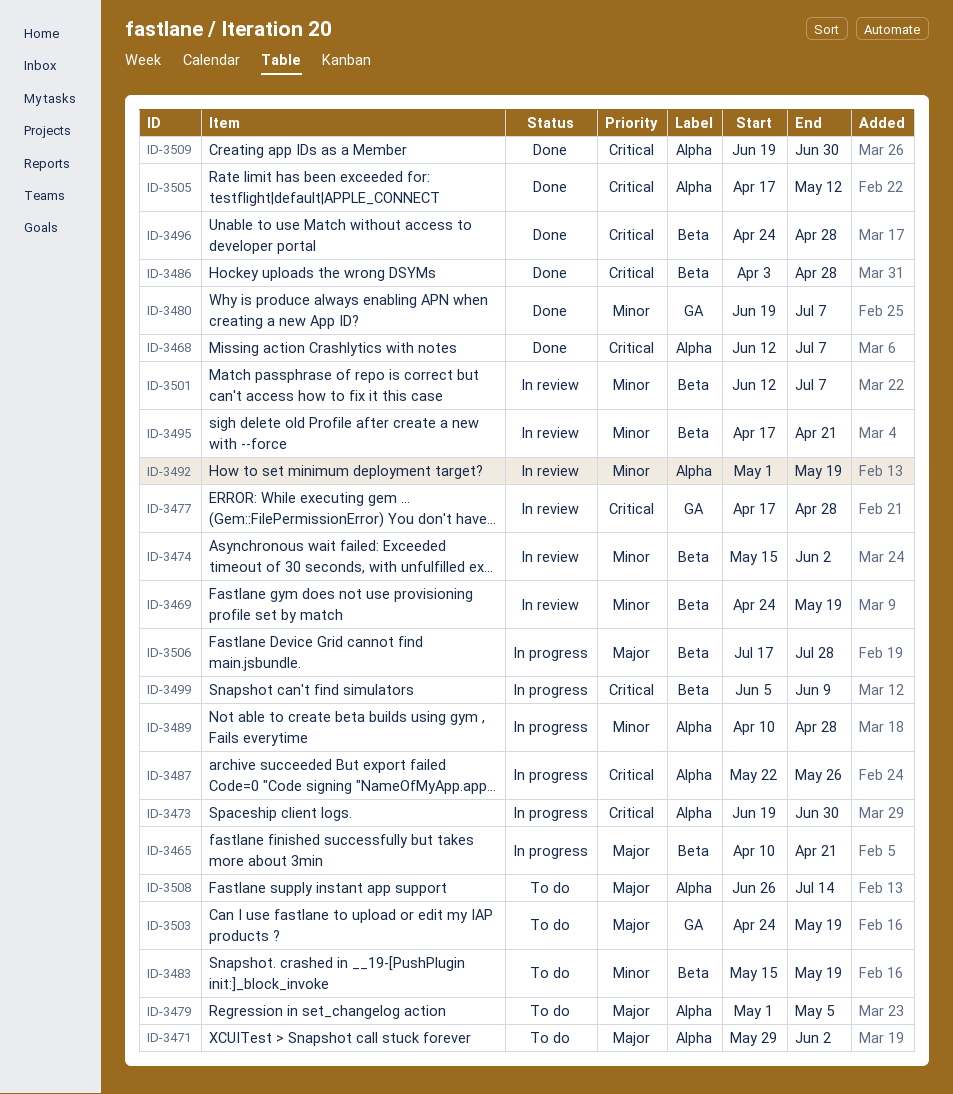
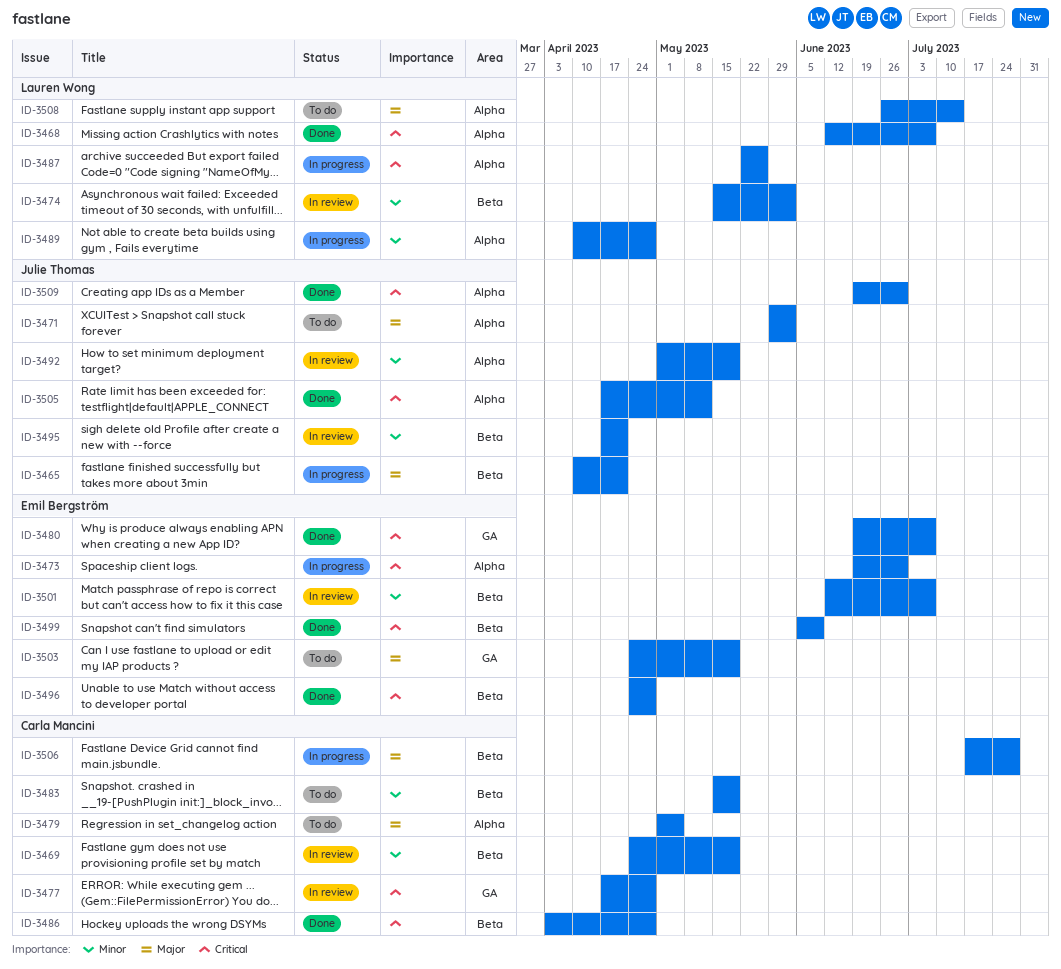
ID-3480, priority: Minor -> Critical
ID-3499, status: In progress -> Done

